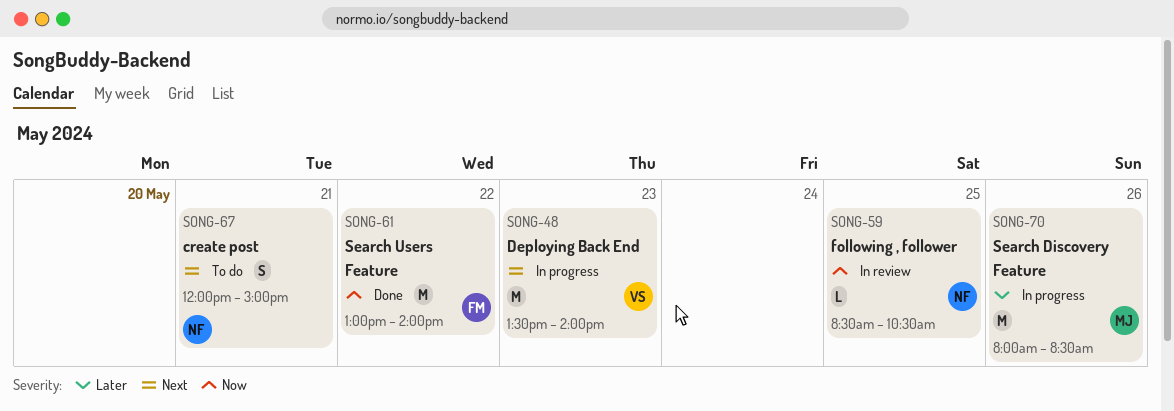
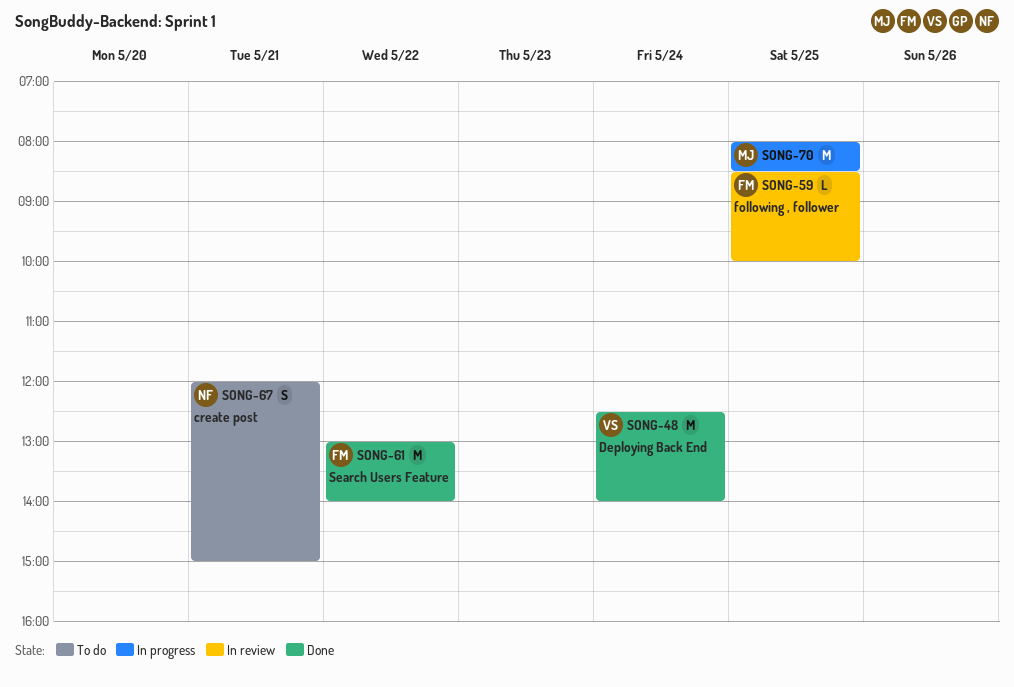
SONG-48, status: In progress -> Done
SONG-48, day: May 23 -> May 24
SONG-48, begins: 13:30 -> 12:30
SONG-59, owner: NF -> FM
SONG-59, ends: 10:30 -> 10:00
SONG-70, day: May 26 -> May 25

